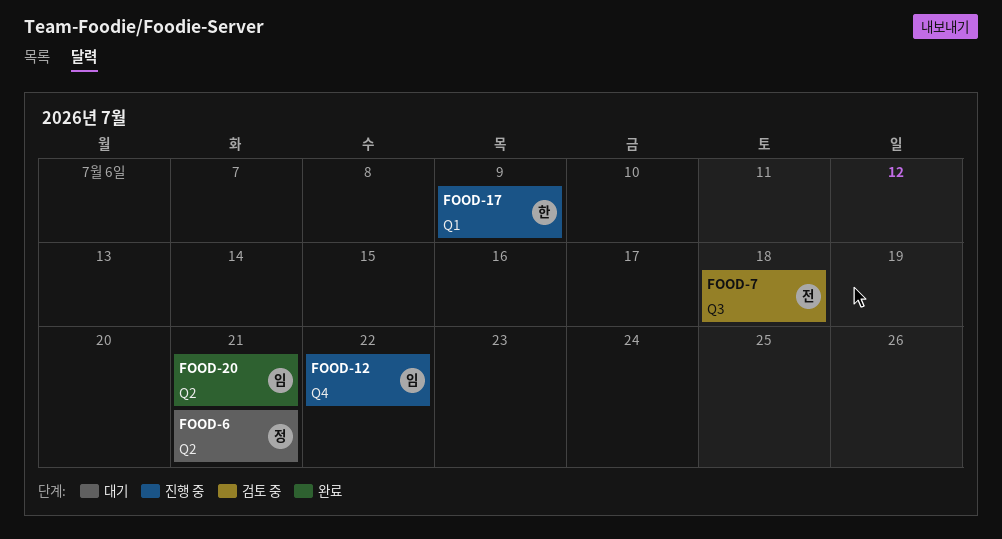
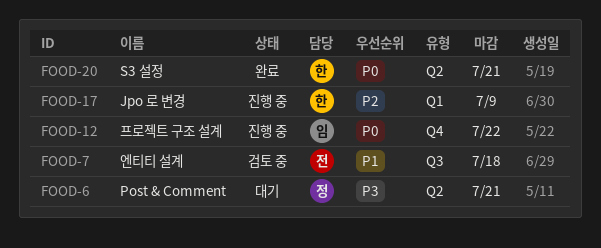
FOOD-20, owner: 임 -> 한

